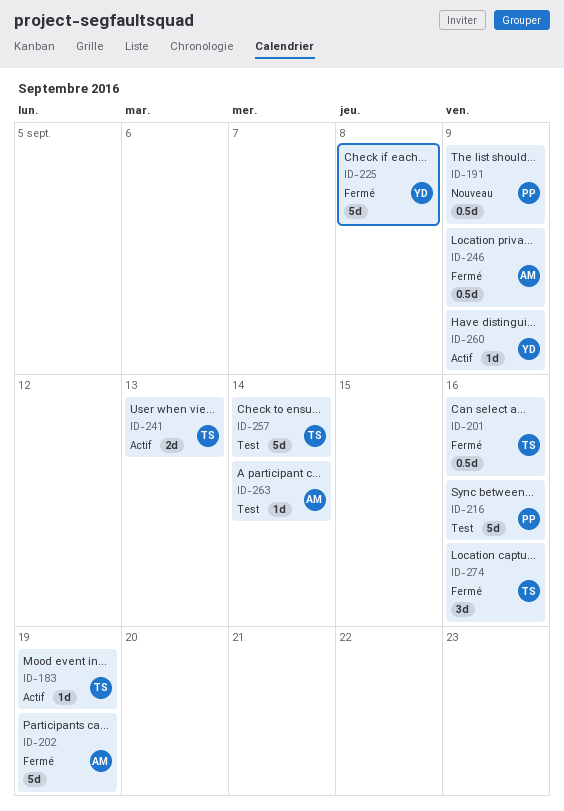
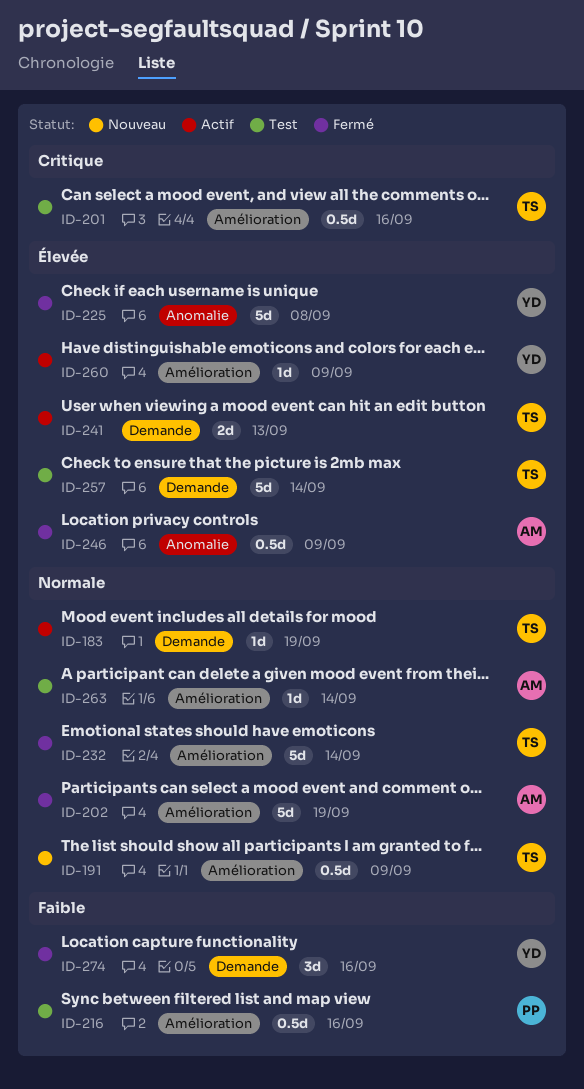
ID-191, owner: PP -> TS
ID-201, status: Fermé -> Test
ID-216, estimate: 5d -> 0.5d
ID-232: none -> present
ID-274, owner: TS -> YD

